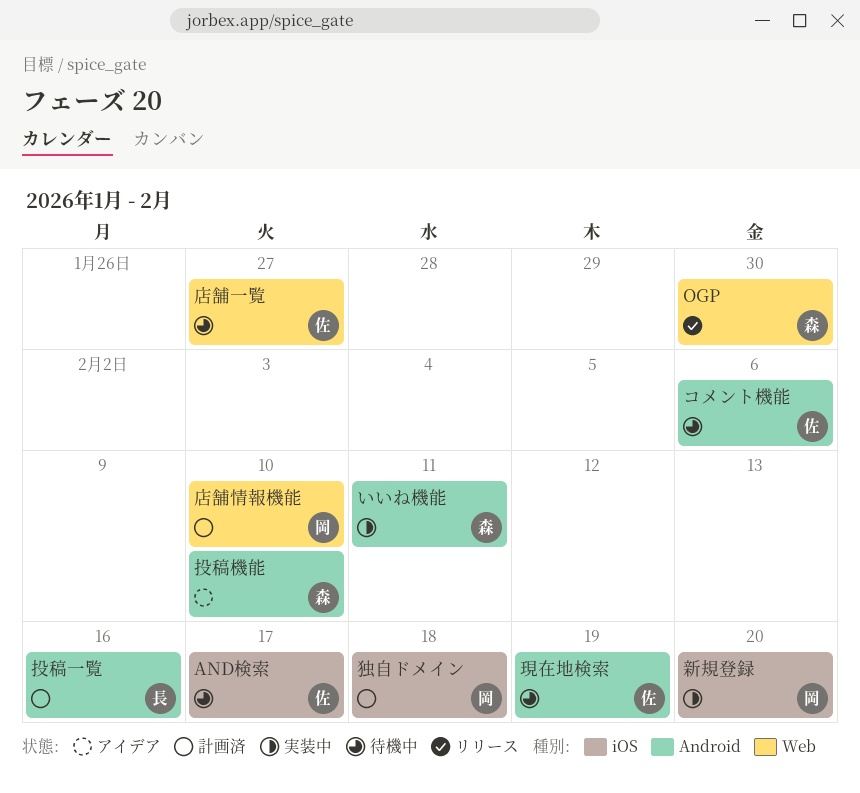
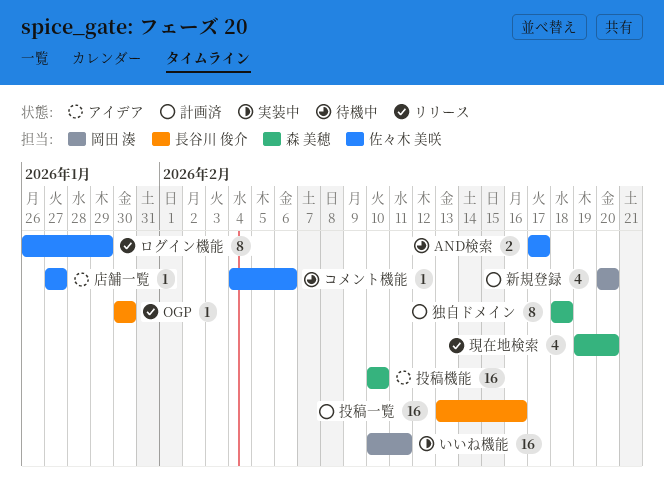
OGP, owner: 森 美穂 -> 長谷川 俊介
いいね機能, owner: 森 美穂 -> 岡田 湊
ログイン機能: none -> present
店舗一覧, status: 待機中 -> アイデア
店舗情報機能: present -> none
新規登録, status: 実装中 -> 計画済
独自ドメイン, owner: 岡田 湊 -> 森 美穂
現在地検索, status: 待機中 -> リリース
現在地検索, owner: 佐々木 美咲 -> 森 美穂
現在地検索, due: Feb 19 -> Feb 20

